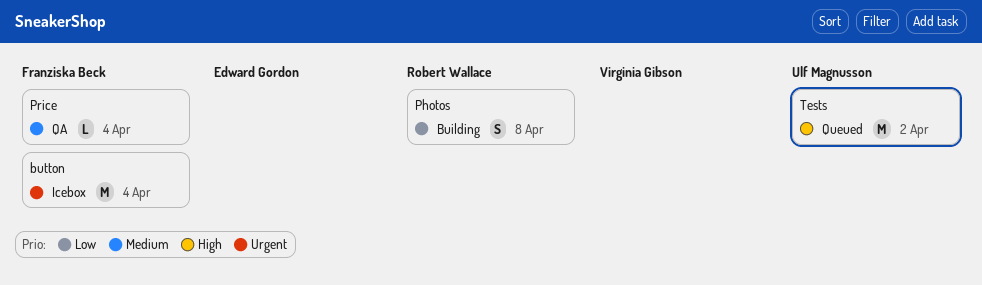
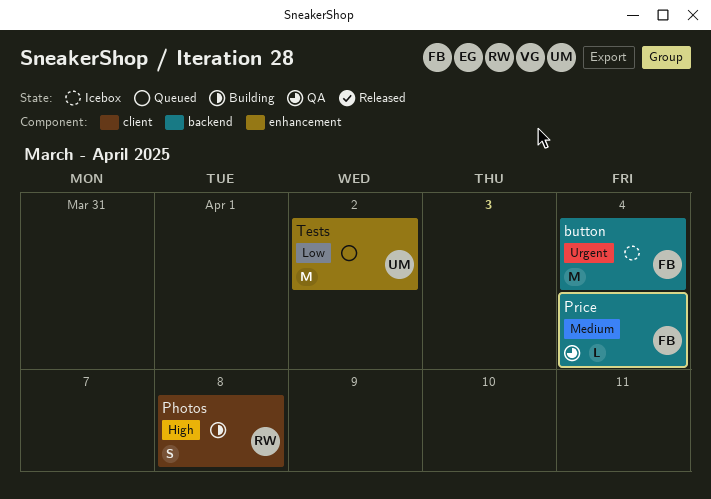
Photos, priority: Low -> High
Tests, priority: High -> Low

